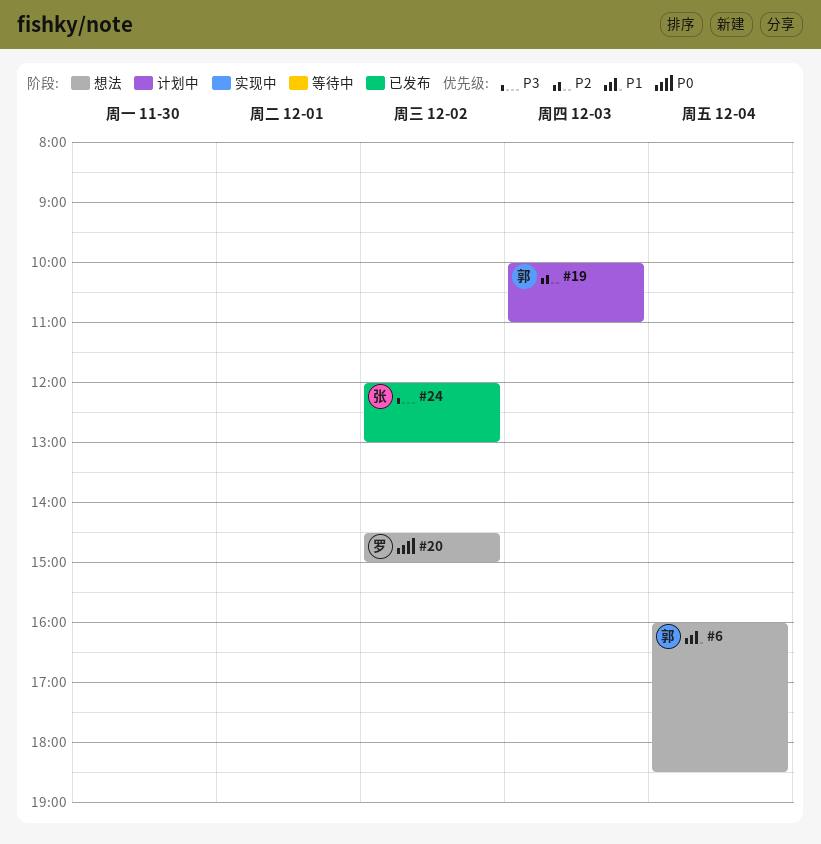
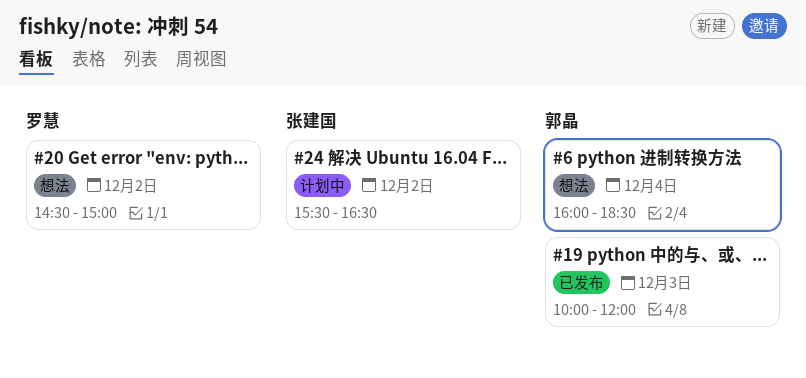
#19, status: 计划中 -> 已发布
#19, ends: 11:00 -> 12:00
#24, status: 已发布 -> 计划中
#24, begins: 12:00 -> 15:30
#24, ends: 13:00 -> 16:30

